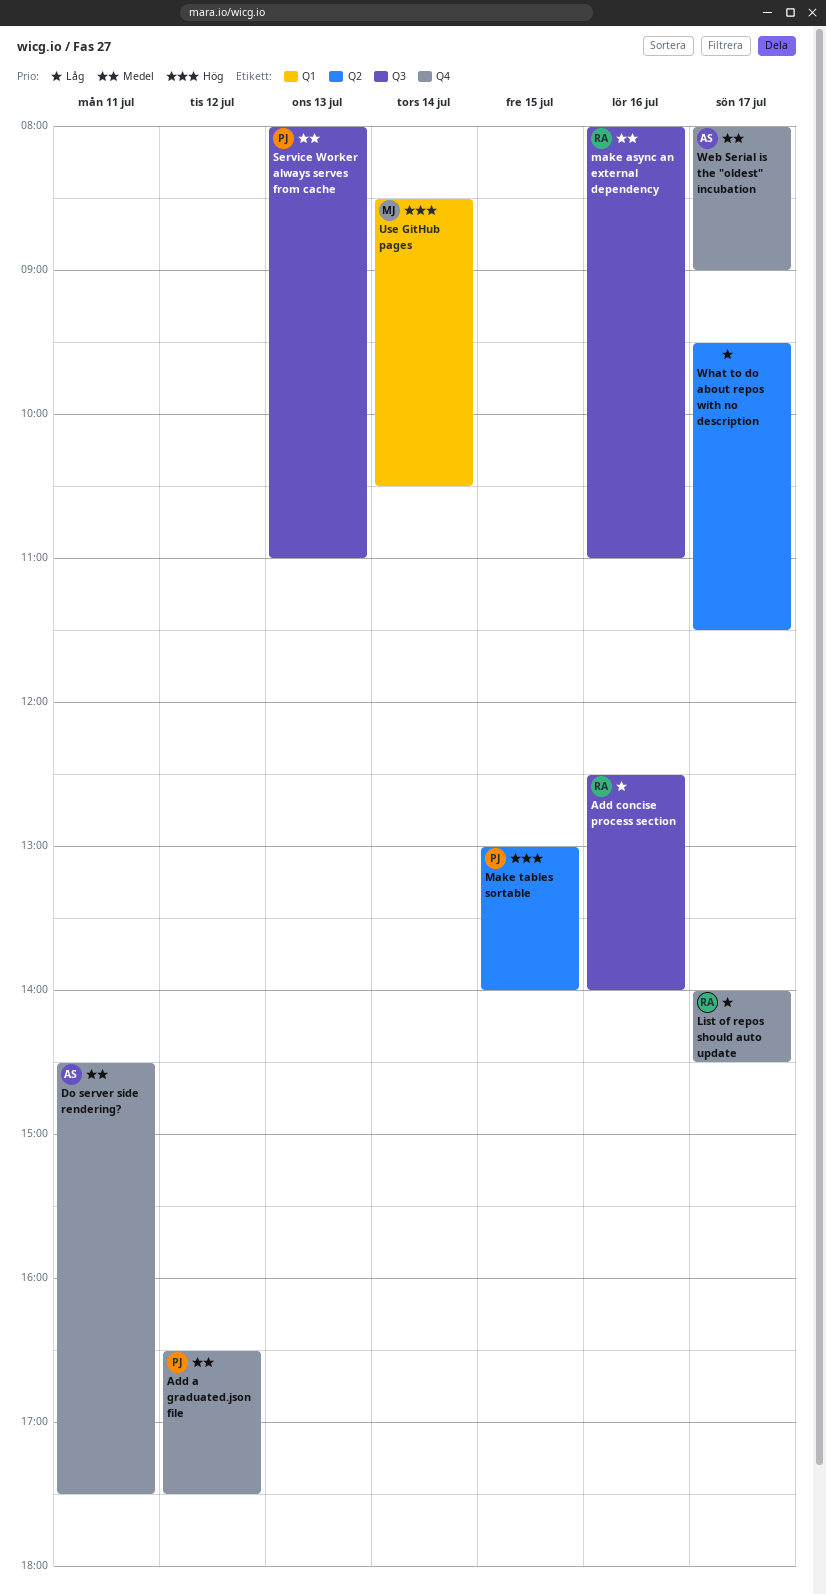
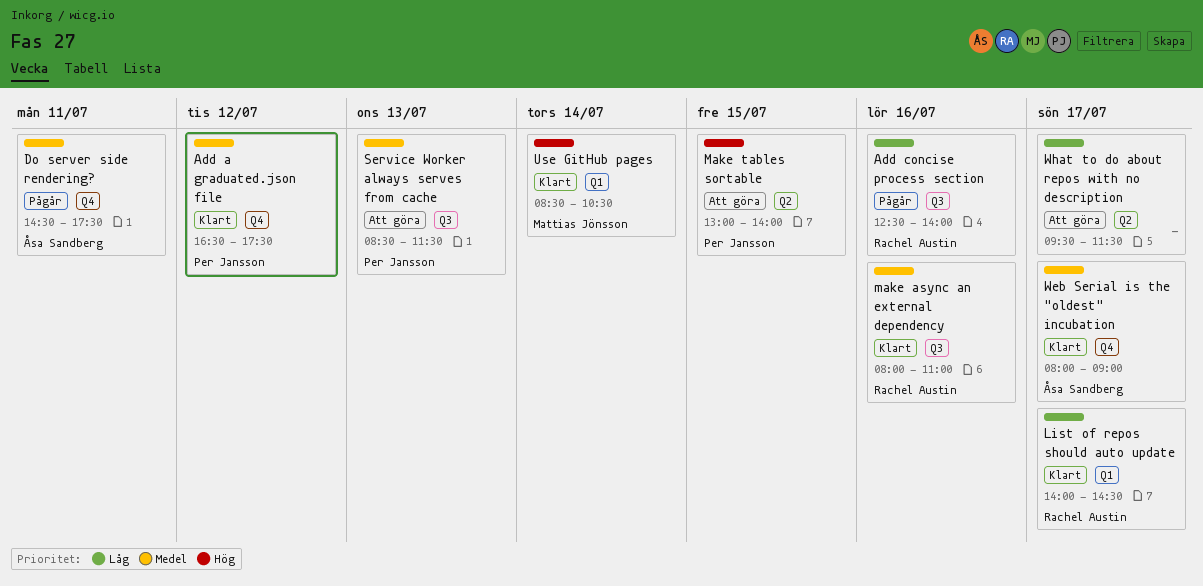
List of repos should auto update, label: Q4 -> Q1
Service Worker always serves from cache, begins: 08:00 -> 08:30
Service Worker always serves from cache, ends: 11:00 -> 11:30

